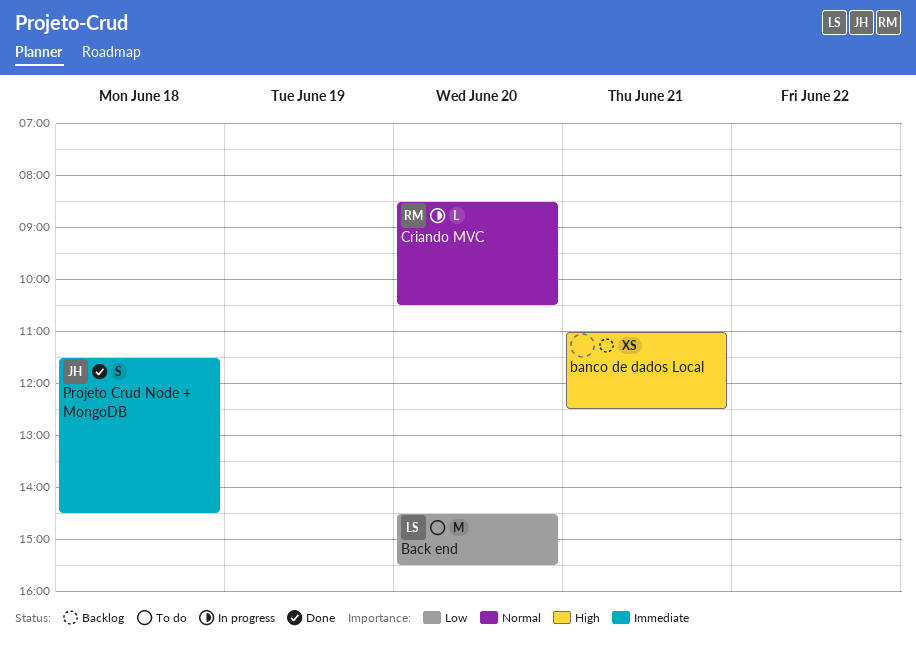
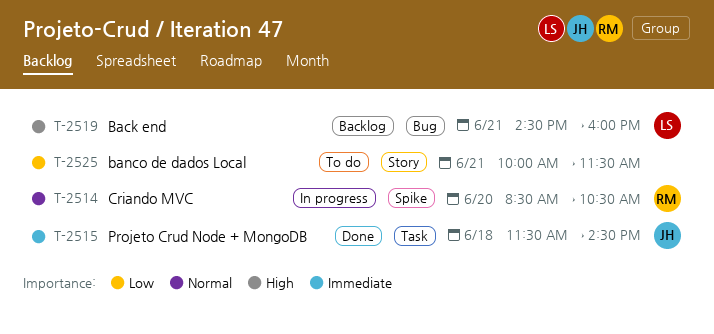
Back end, status: To do -> Backlog
Back end, priority: Low -> High
Back end, day: Jun 20 -> Jun 21
Back end, ends: 15:30 -> 16:00
banco de dados Local, status: Backlog -> To do
banco de dados Local, priority: High -> Low
banco de dados Local, begins: 11:00 -> 10:00
banco de dados Local, ends: 12:30 -> 11:30

